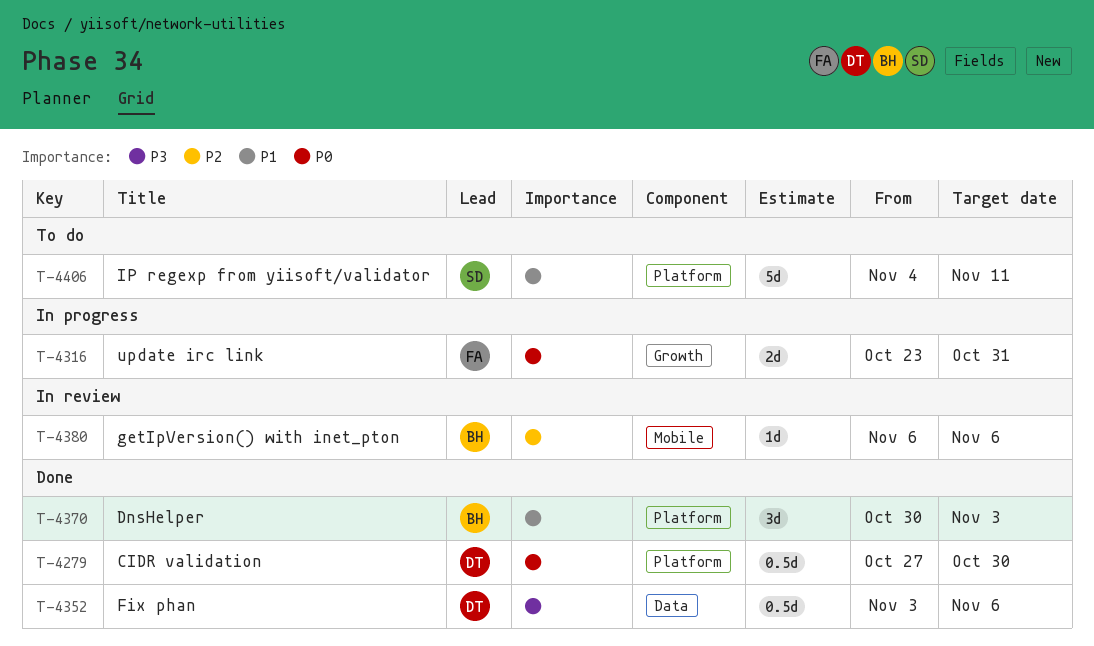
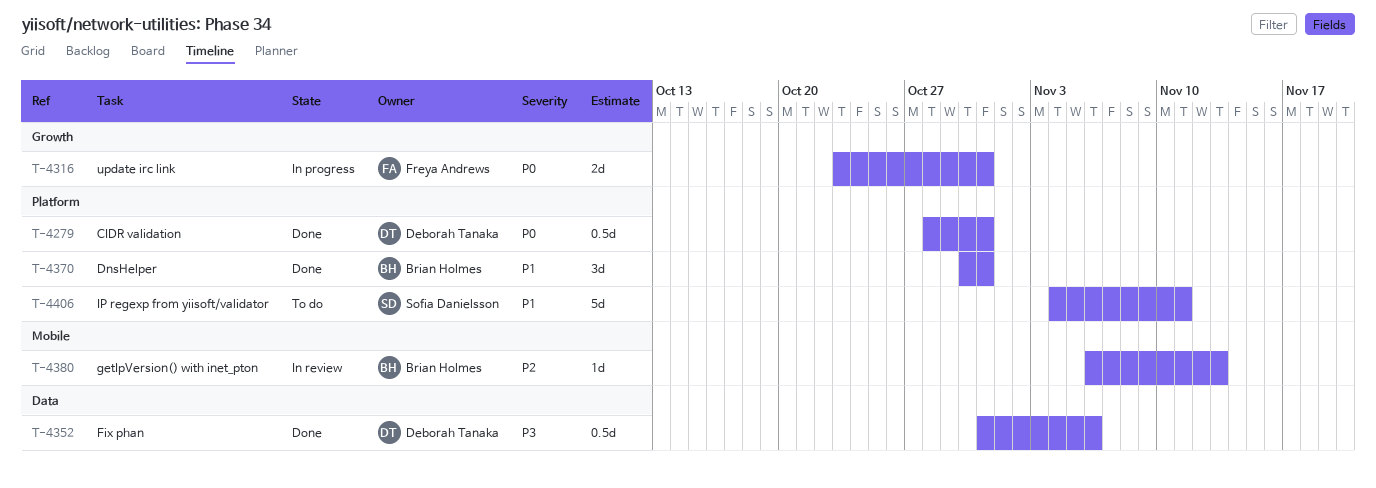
T-4279, start: Oct 27 -> Oct 28
T-4279, due: Oct 30 -> Oct 31
T-4352, start: Nov 3 -> Oct 31
T-4370, due: Nov 3 -> Oct 31
T-4380, due: Nov 6 -> Nov 13

